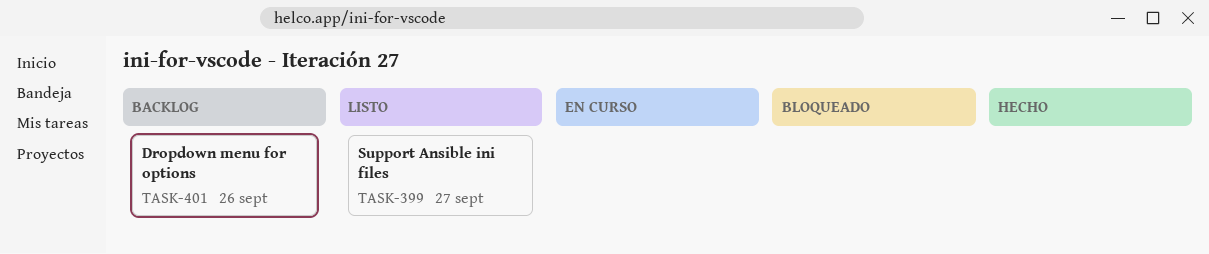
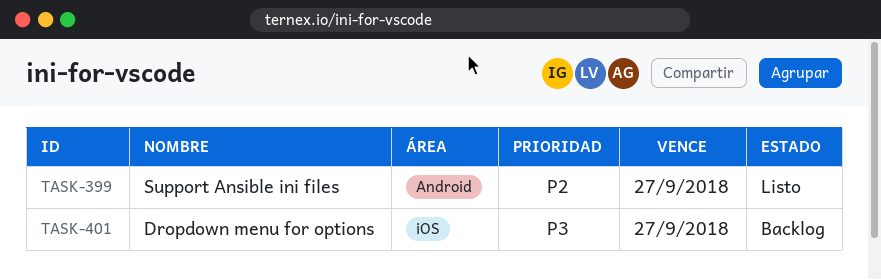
TASK-401, due: Sep 26 -> Sep 27

